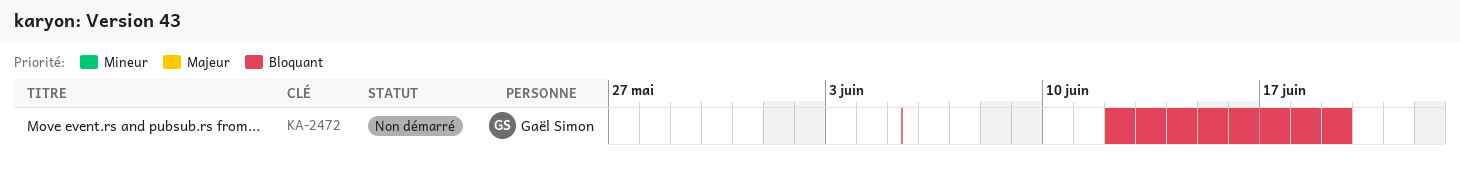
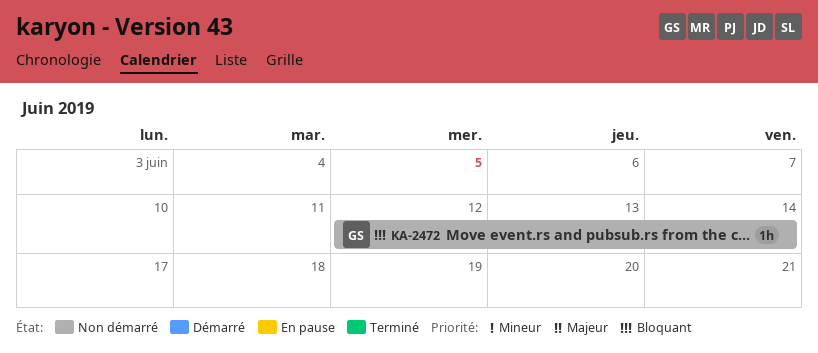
KA-2472, due: Jun 19 -> Jun 14

